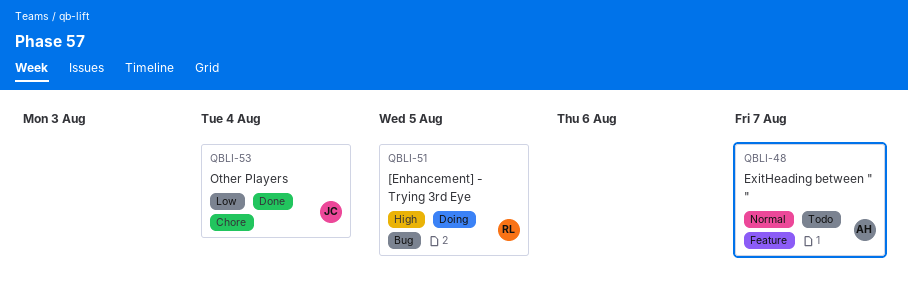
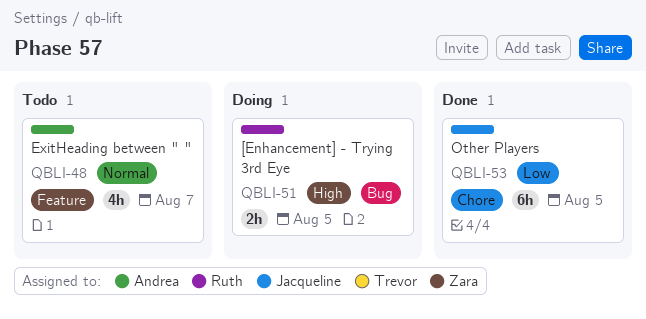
QBLI-53, due: Aug 4 -> Aug 5

